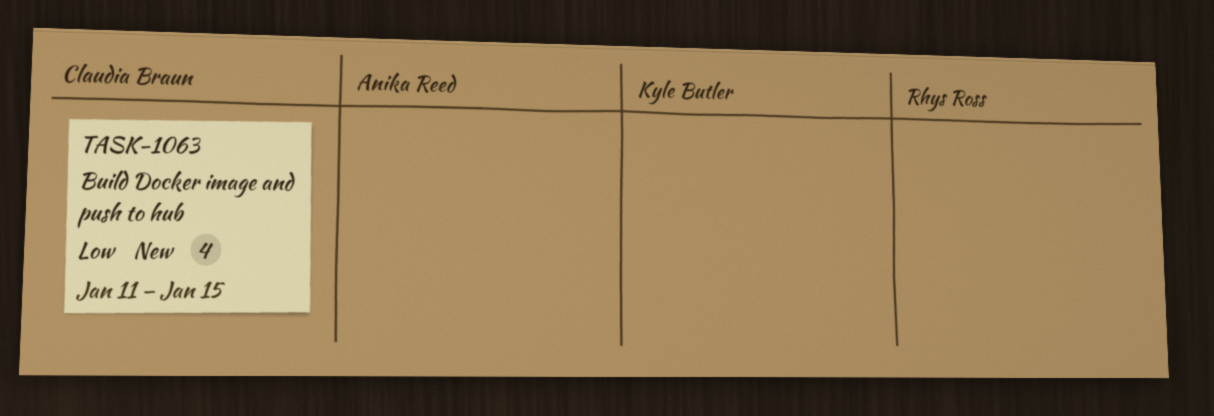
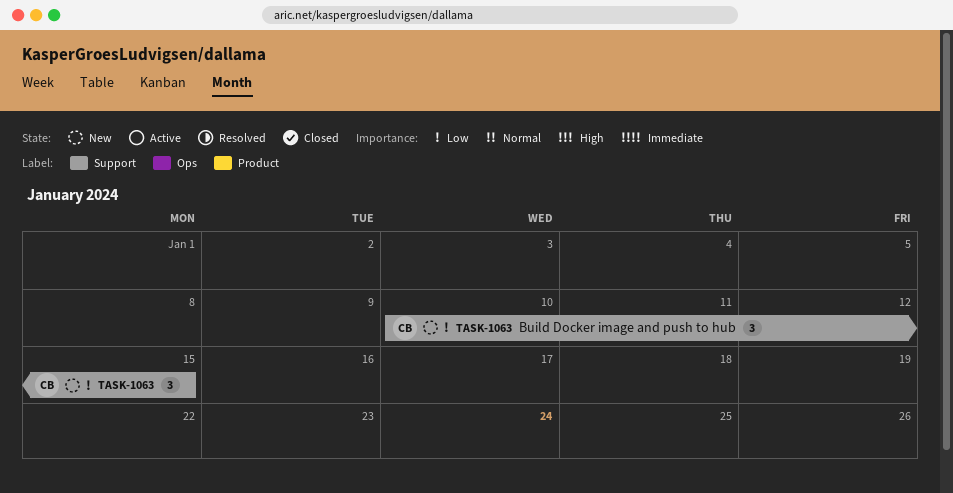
TASK-1063, estimate: 4 -> 3
TASK-1063, start: Jan 11 -> Jan 10

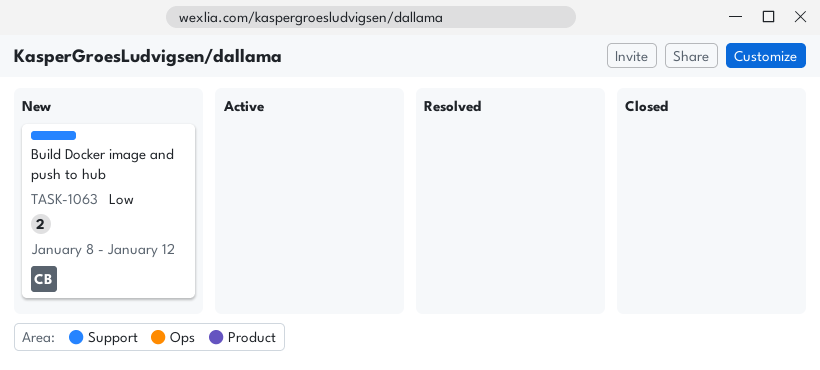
TASK-1063, estimate: 3 -> 2
TASK-1063, start: Jan 10 -> Jan 8
TASK-1063, due: Jan 15 -> Jan 12

